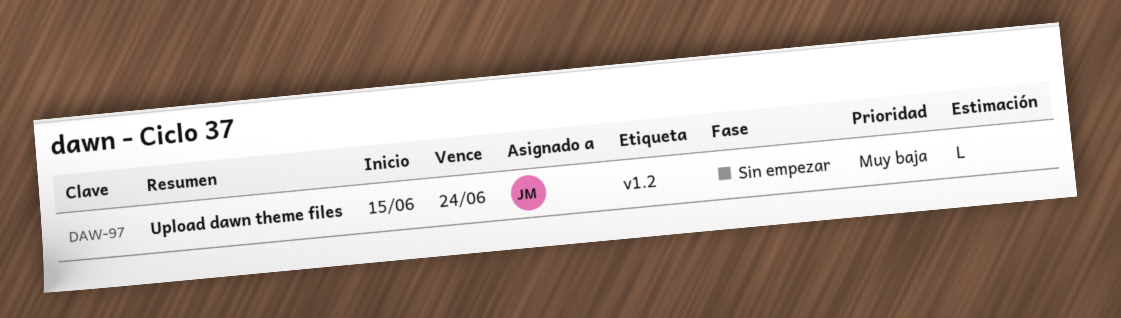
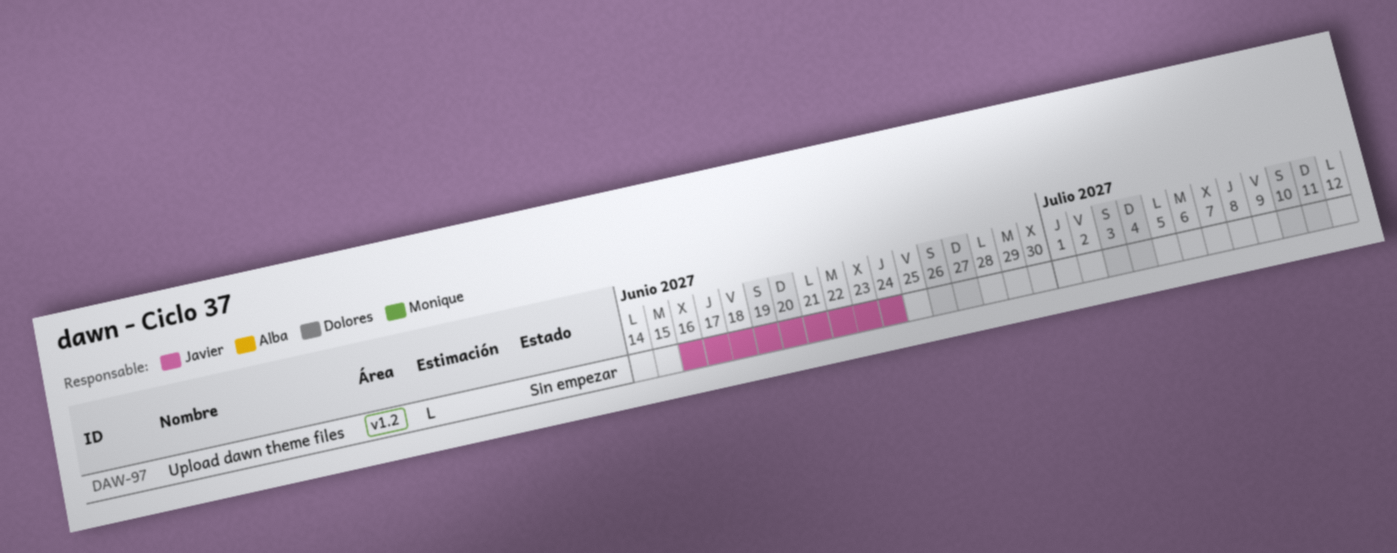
DAW-97, start: Jun 15 -> Jun 16

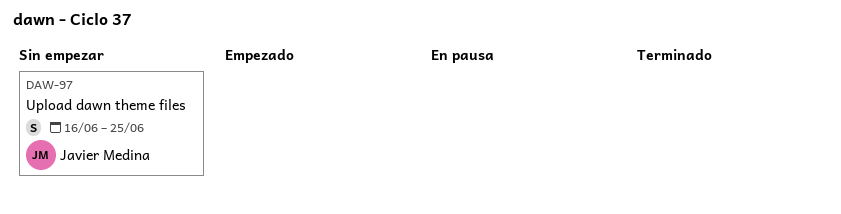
DAW-97, estimate: L -> S
DAW-97, due: Jun 24 -> Jun 25

